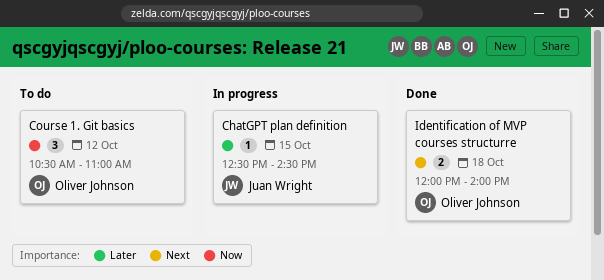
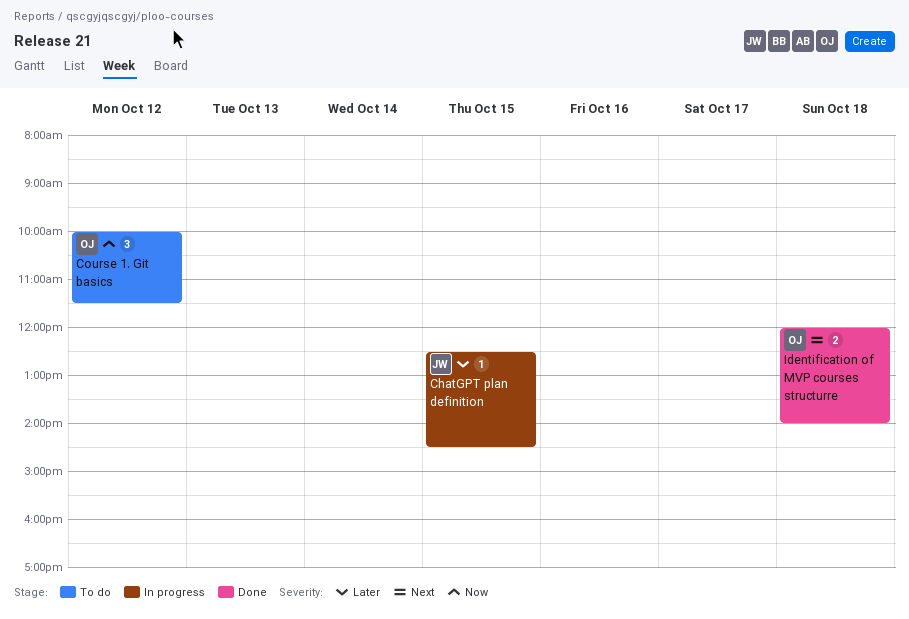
Course 1. Git basics, begins: 10:30 -> 10:00
Course 1. Git basics, ends: 11:00 -> 11:30

